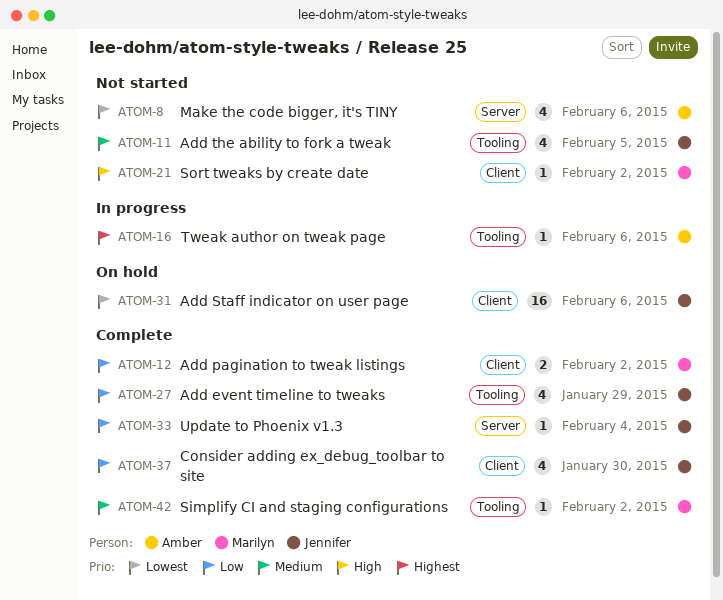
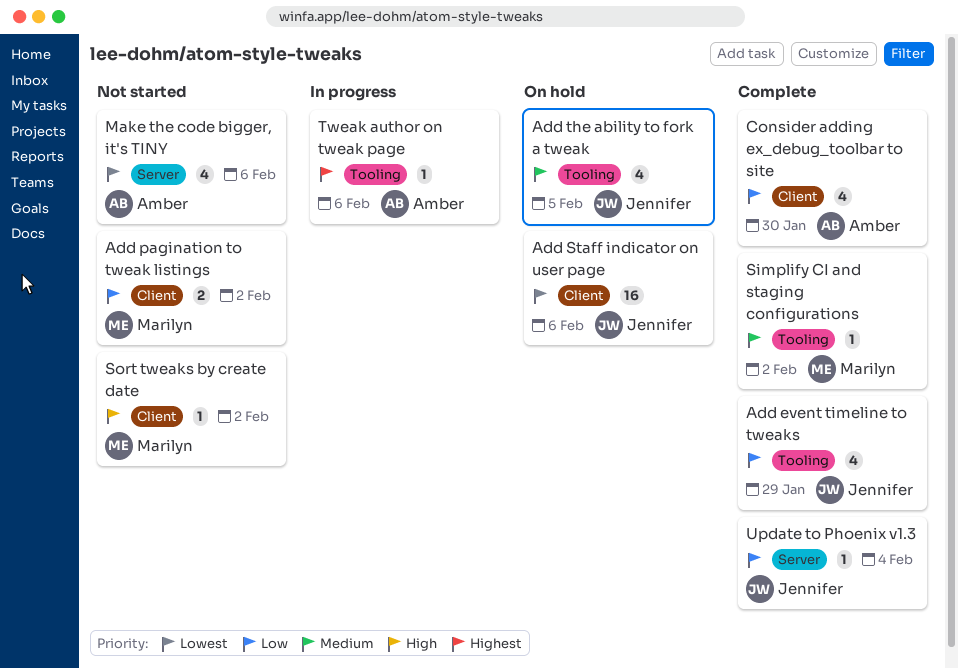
Add pagination to tweak listings, status: Complete -> Not started
Add the ability to fork a tweak, status: Not started -> On hold
Consider adding ex_debug_toolbar to site, owner: Jennifer -> Amber

